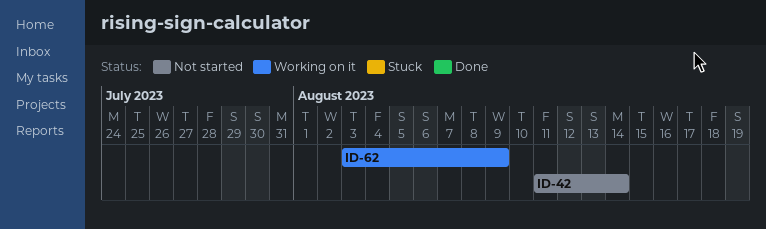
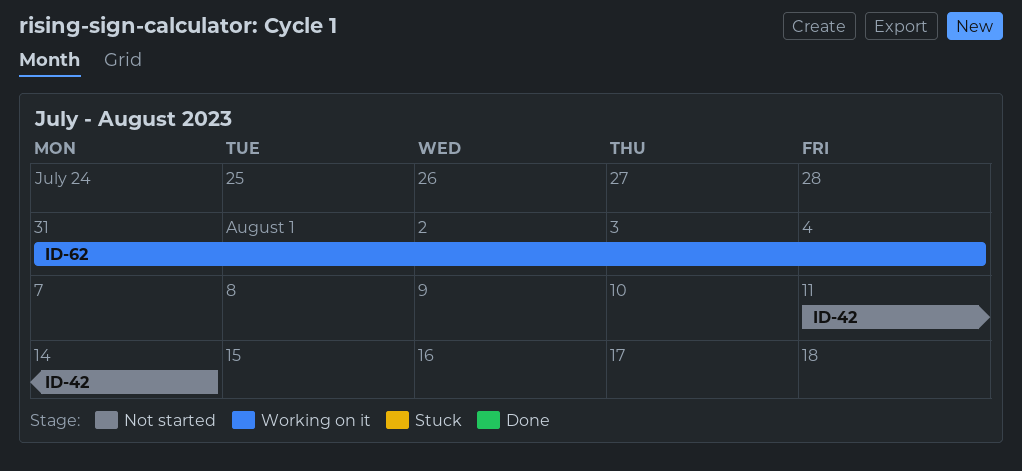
ID-62, start: Aug 3 -> Jul 31
ID-62, due: Aug 9 -> Aug 4

